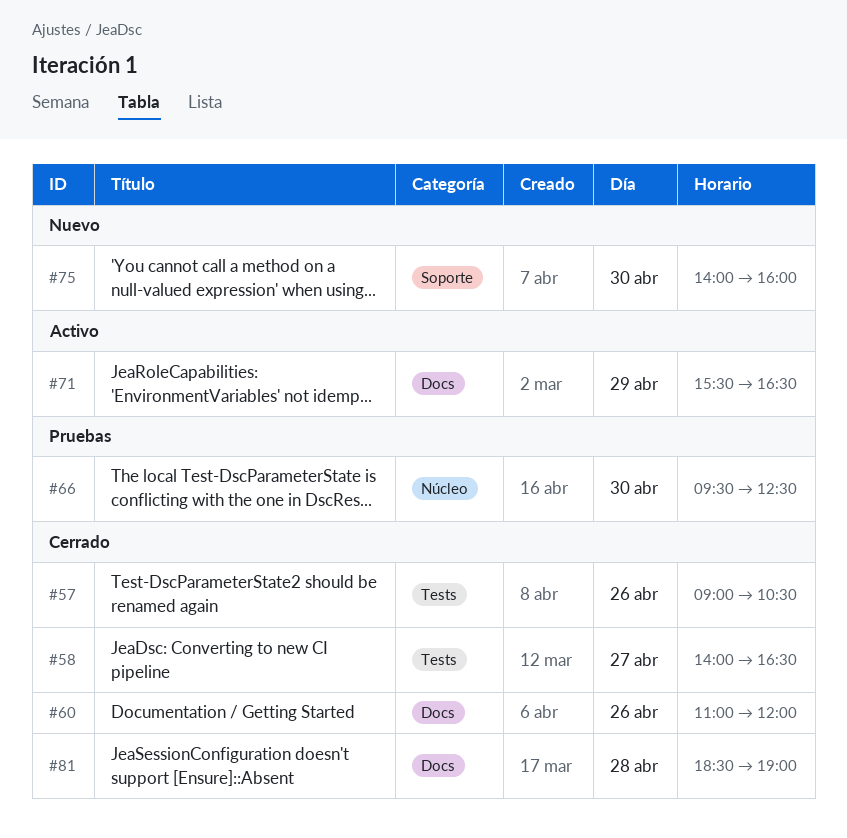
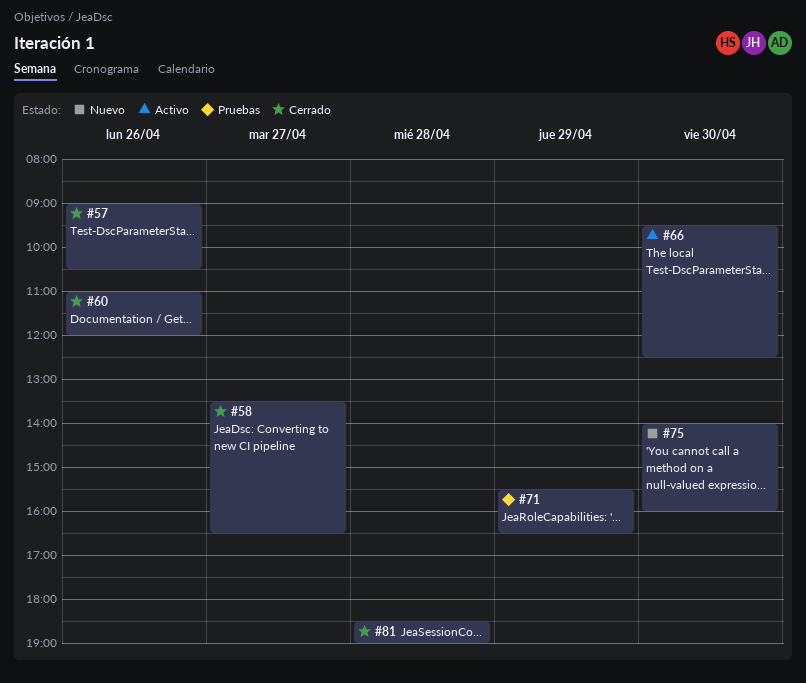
#58, begins: 14:00 -> 13:30
#66, status: Pruebas -> Activo
#71, status: Activo -> Pruebas

